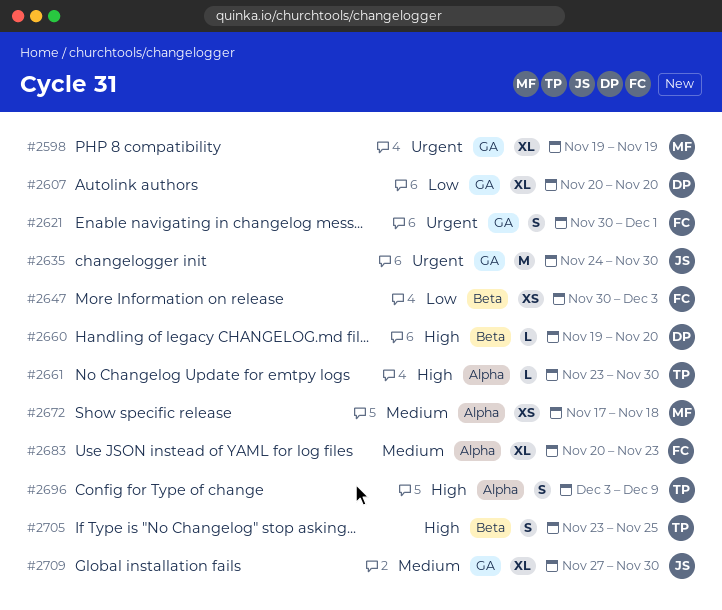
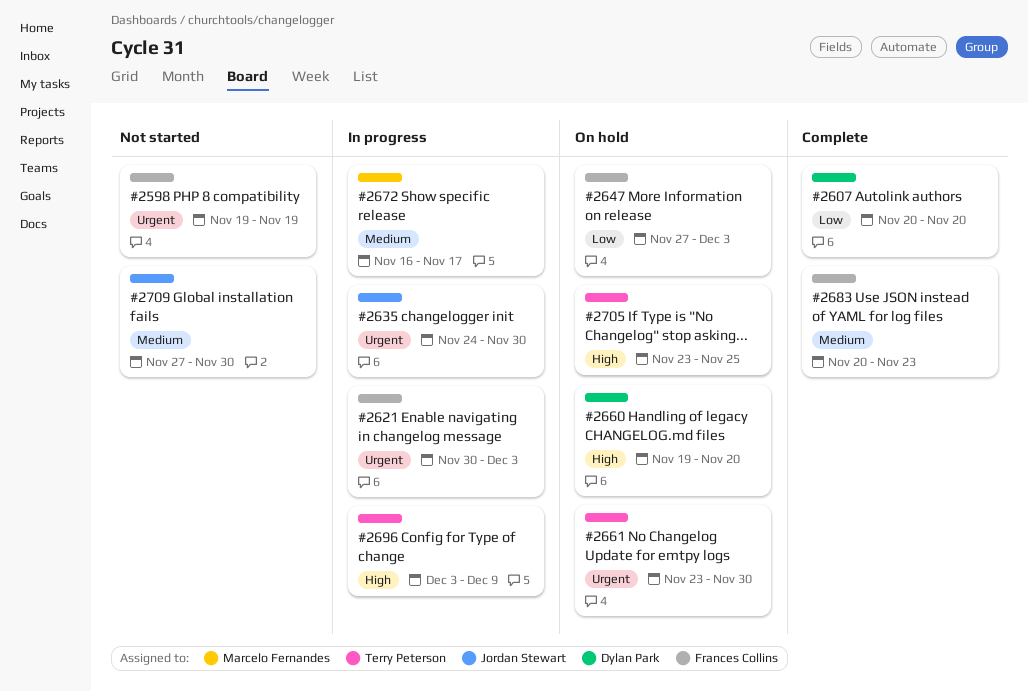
#2598, owner: Marcelo Fernandes -> Frances Collins
#2621, due: Dec 1 -> Dec 3
#2647, start: Nov 30 -> Nov 27
#2661, priority: High -> Urgent
#2672, start: Nov 17 -> Nov 16
#2672, due: Nov 18 -> Nov 17

